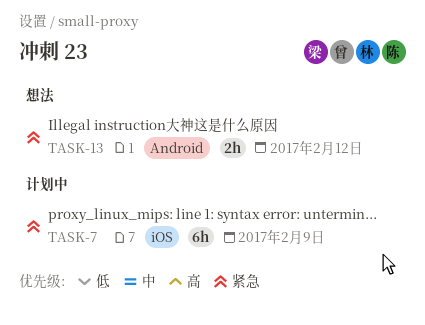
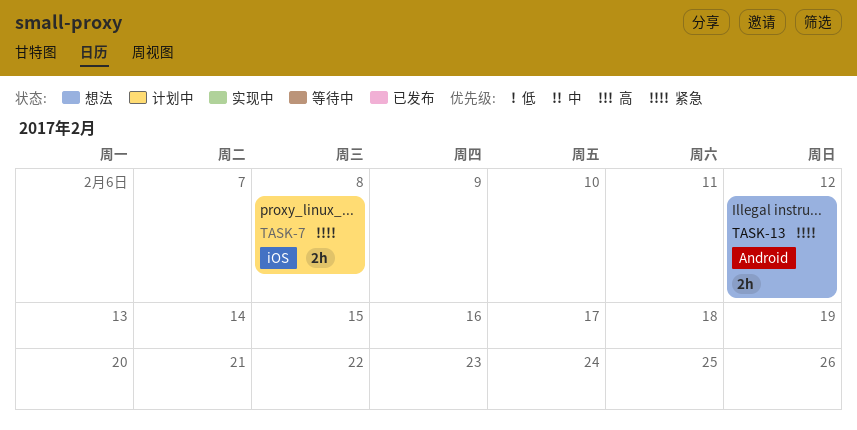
TASK-7, estimate: 6h -> 2h
TASK-7, due: Feb 9 -> Feb 8

